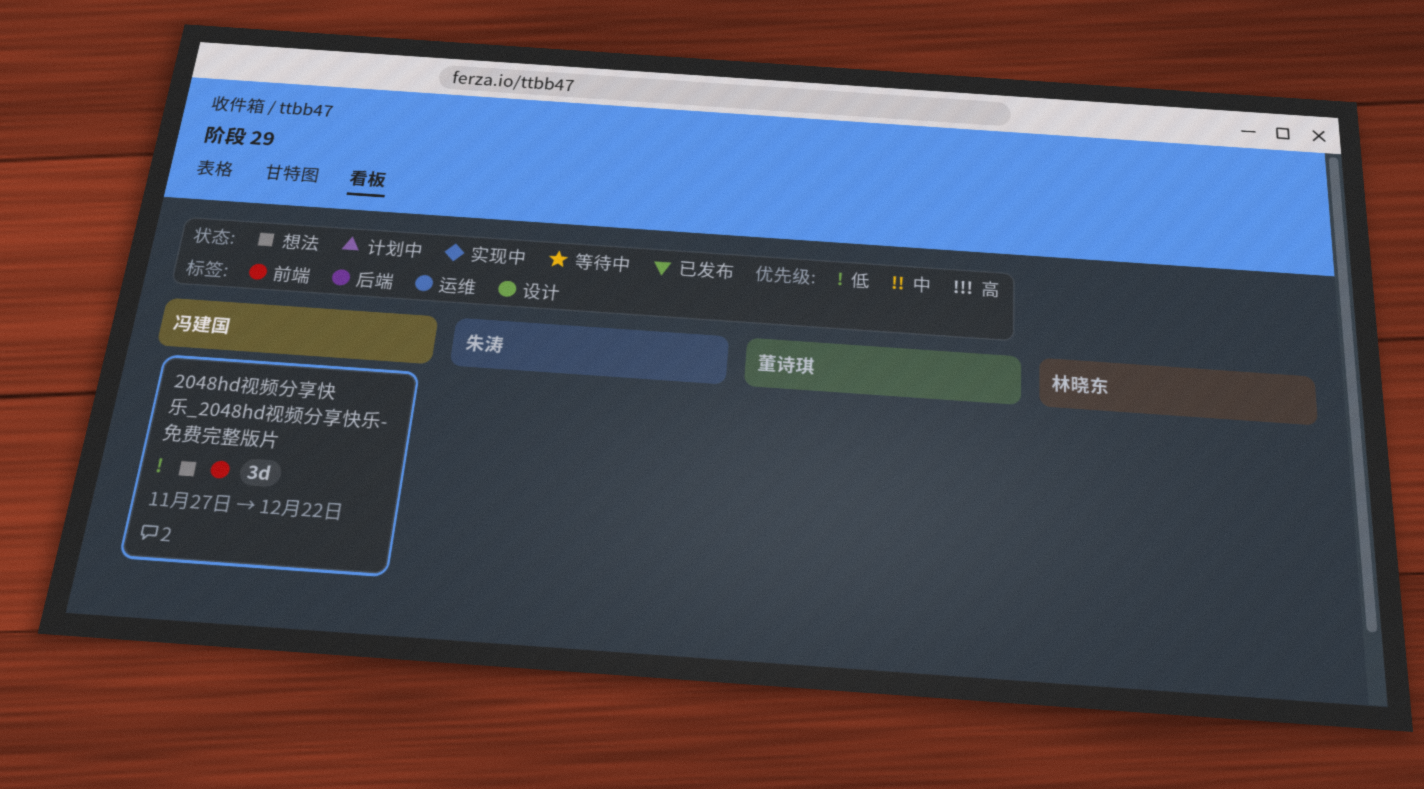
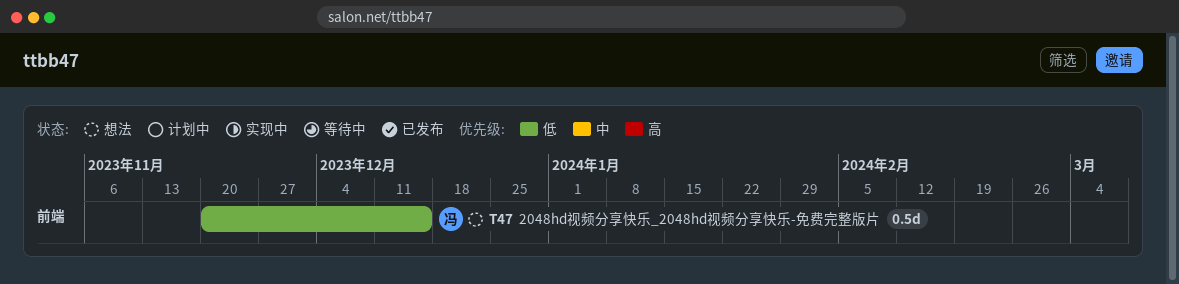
2048hd视频分享快乐_2048hd视频分享快乐-免费完整版片, estimate: 3d -> 0.5d
2048hd视频分享快乐_2048hd视频分享快乐-免费完整版片, start: Nov 27 -> Nov 20
2048hd视频分享快乐_2048hd视频分享快乐-免费完整版片, due: Dec 22 -> Dec 15

